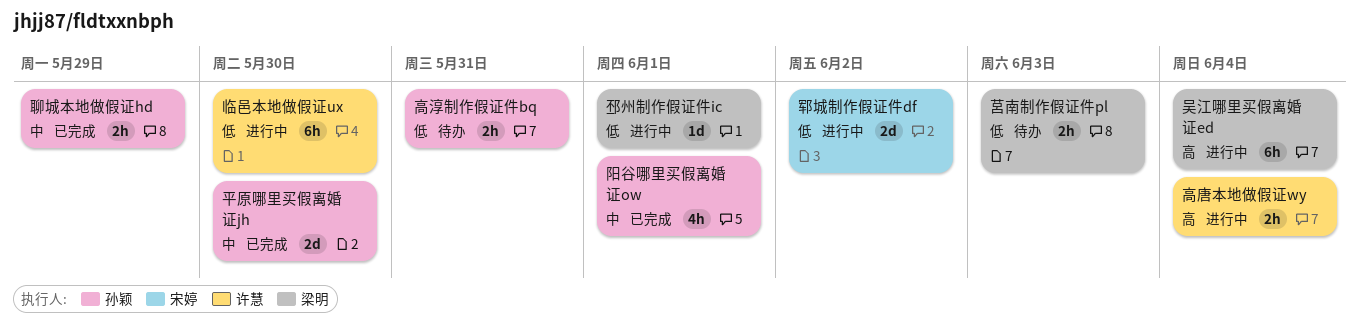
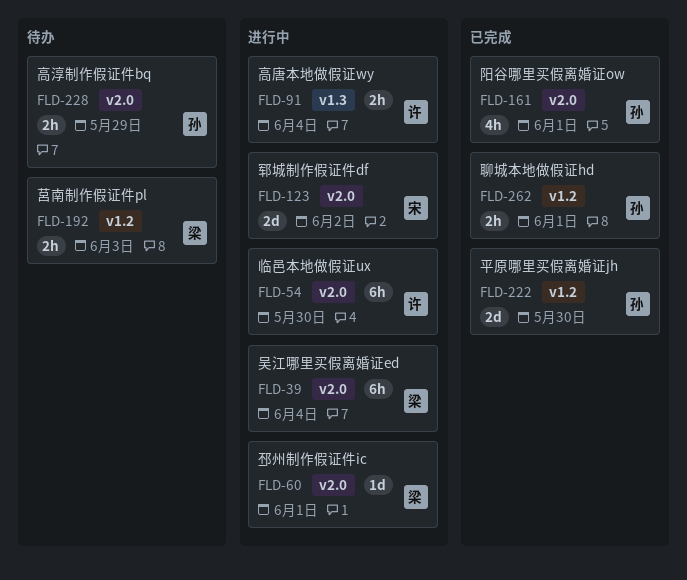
聊城本地做假证hd, due: May 29 -> Jun 1
高淳制作假证件bq, due: May 31 -> May 29

